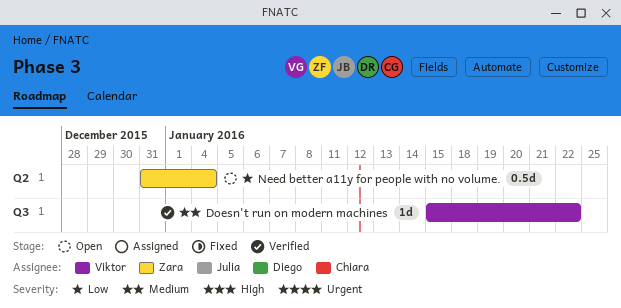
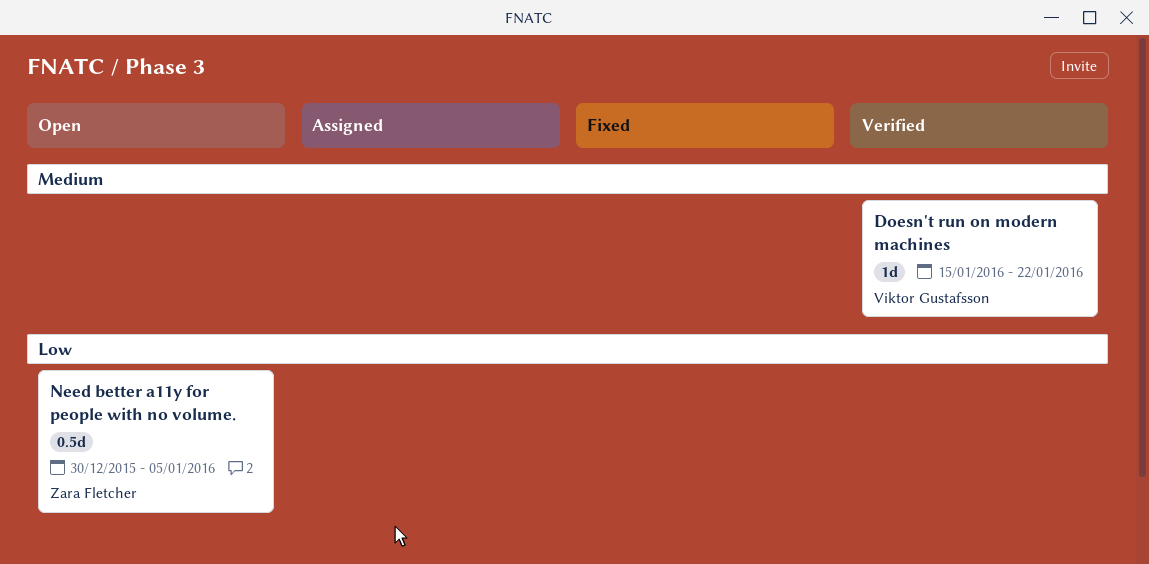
Need better a11y for people with no volume., start: Dec 31 -> Dec 30
Need better a11y for people with no volume., due: Jan 4 -> Jan 5

